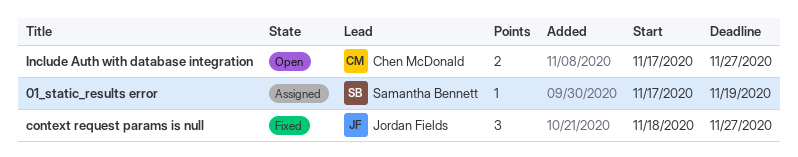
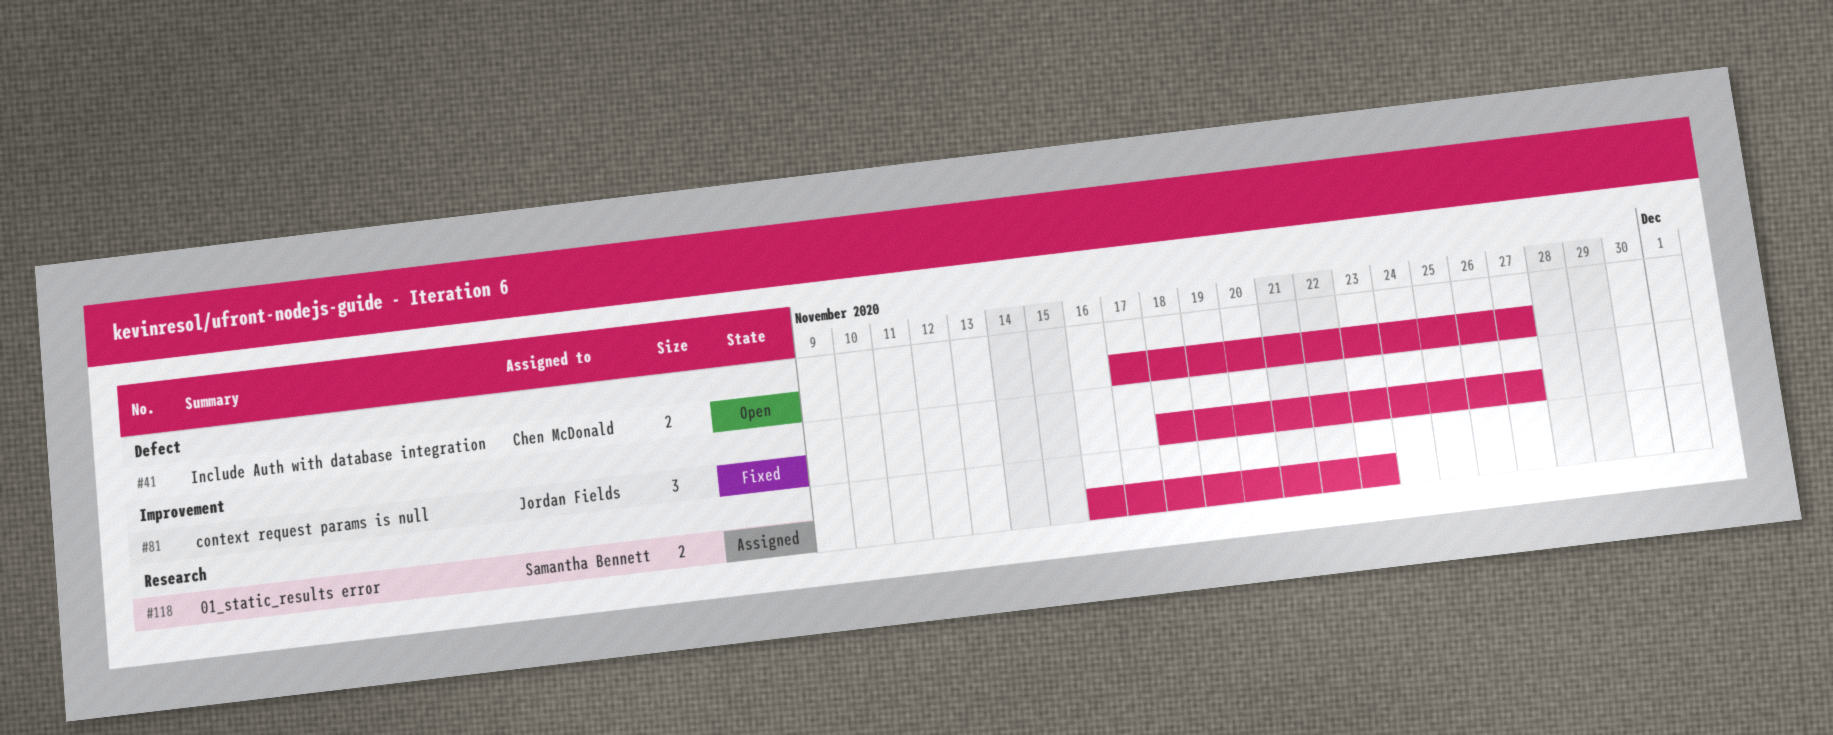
01_static_results error, estimate: 1 -> 2
01_static_results error, start: Nov 17 -> Nov 16
01_static_results error, due: Nov 19 -> Nov 23

